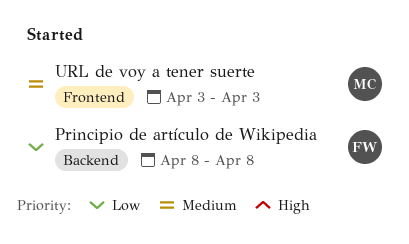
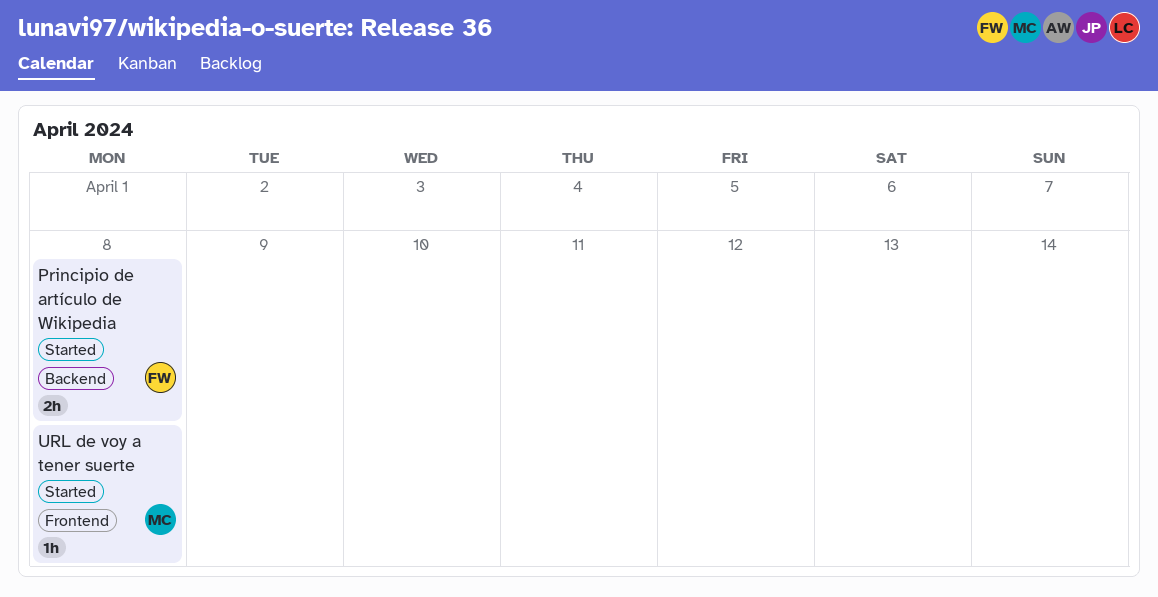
URL de voy a tener suerte, due: Apr 3 -> Apr 8

